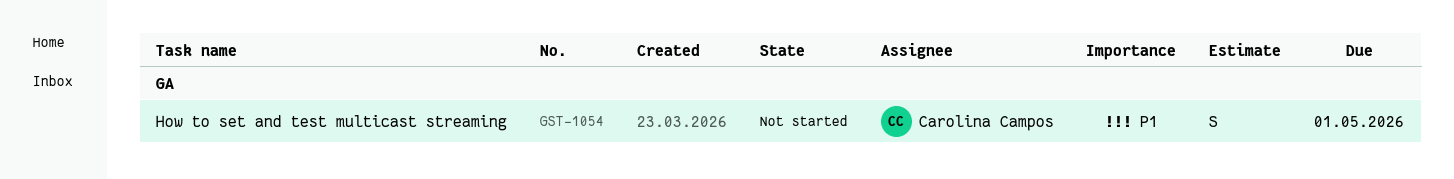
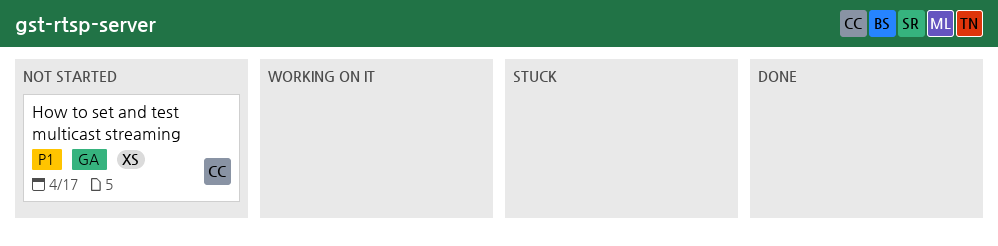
How to set and test multicast streaming, estimate: S -> XS
How to set and test multicast streaming, due: May 1 -> Apr 17

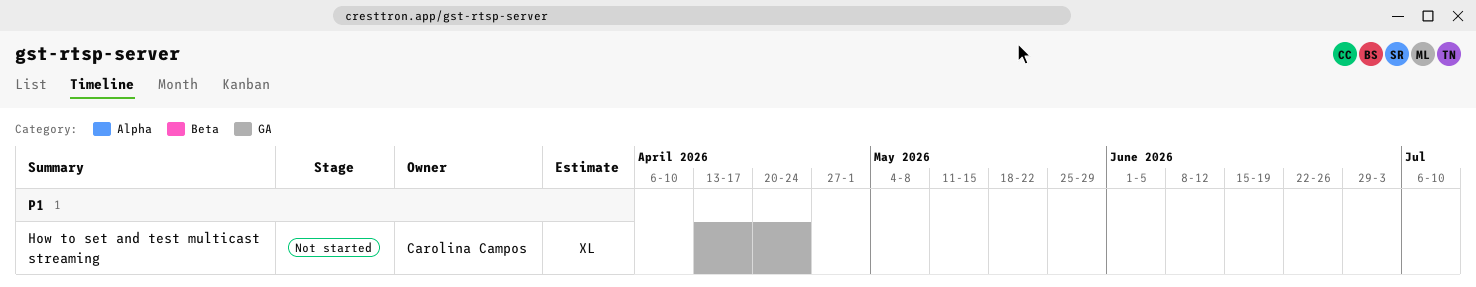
How to set and test multicast streaming, estimate: XS -> XL
How to set and test multicast streaming, due: Apr 17 -> Apr 24

